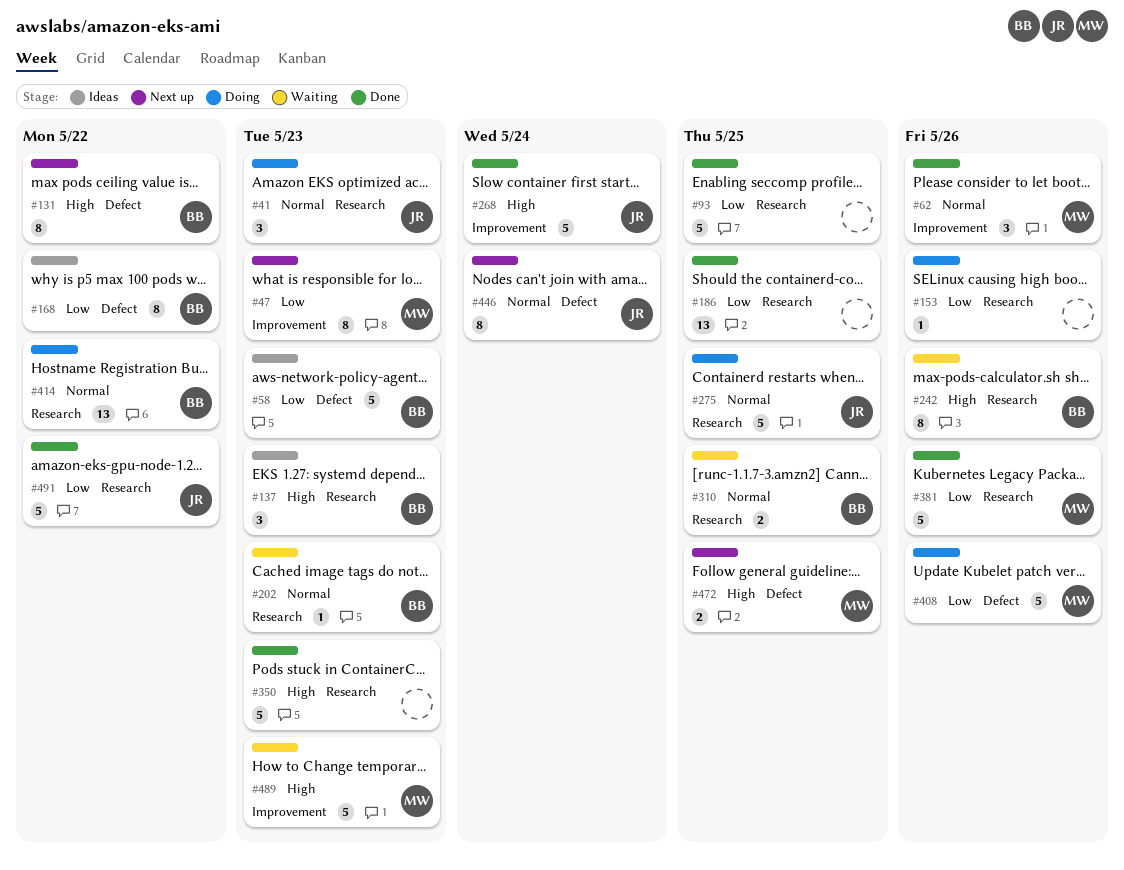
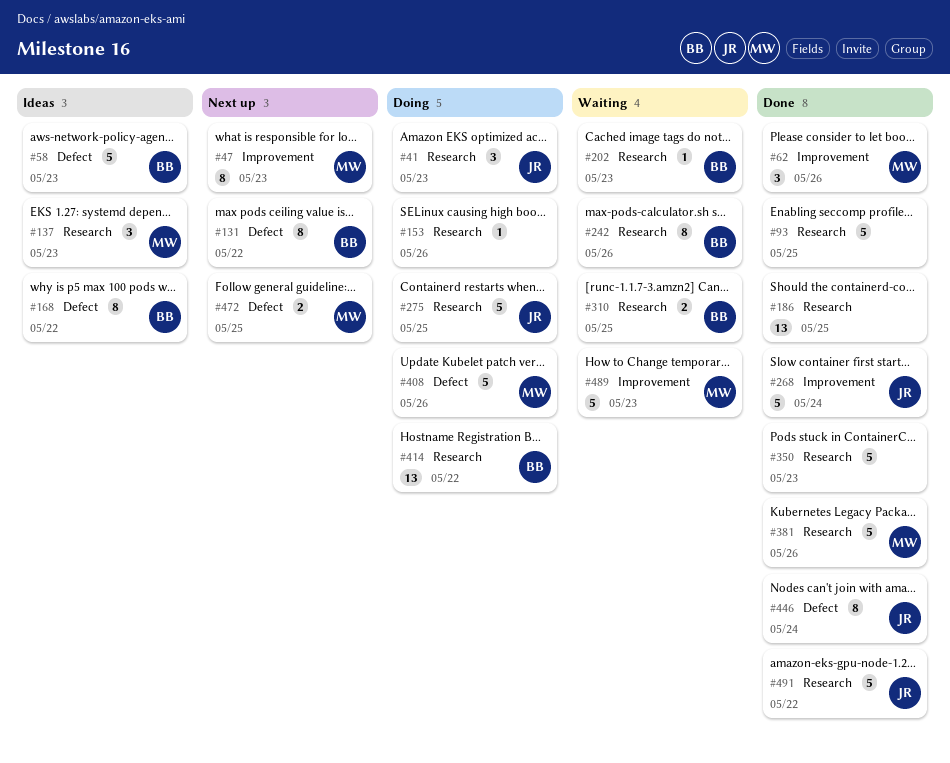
#137, owner: BB -> MW
#446, status: Next up -> Done

